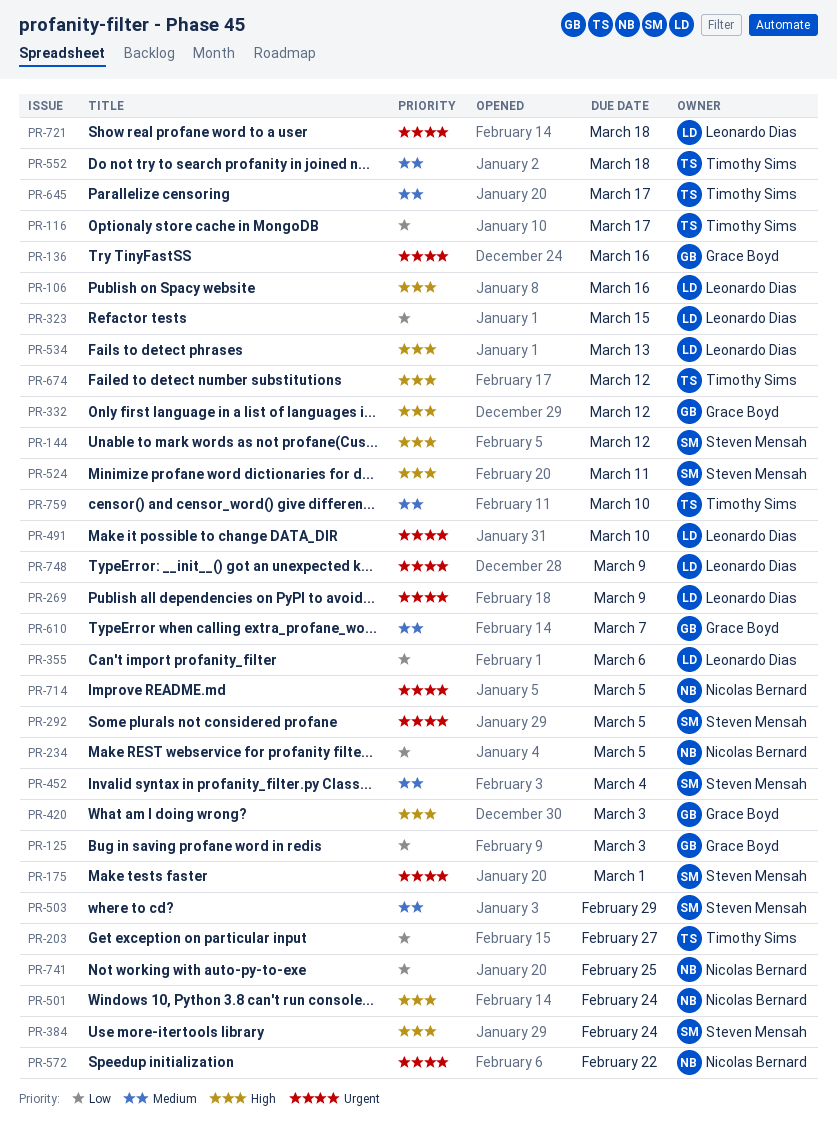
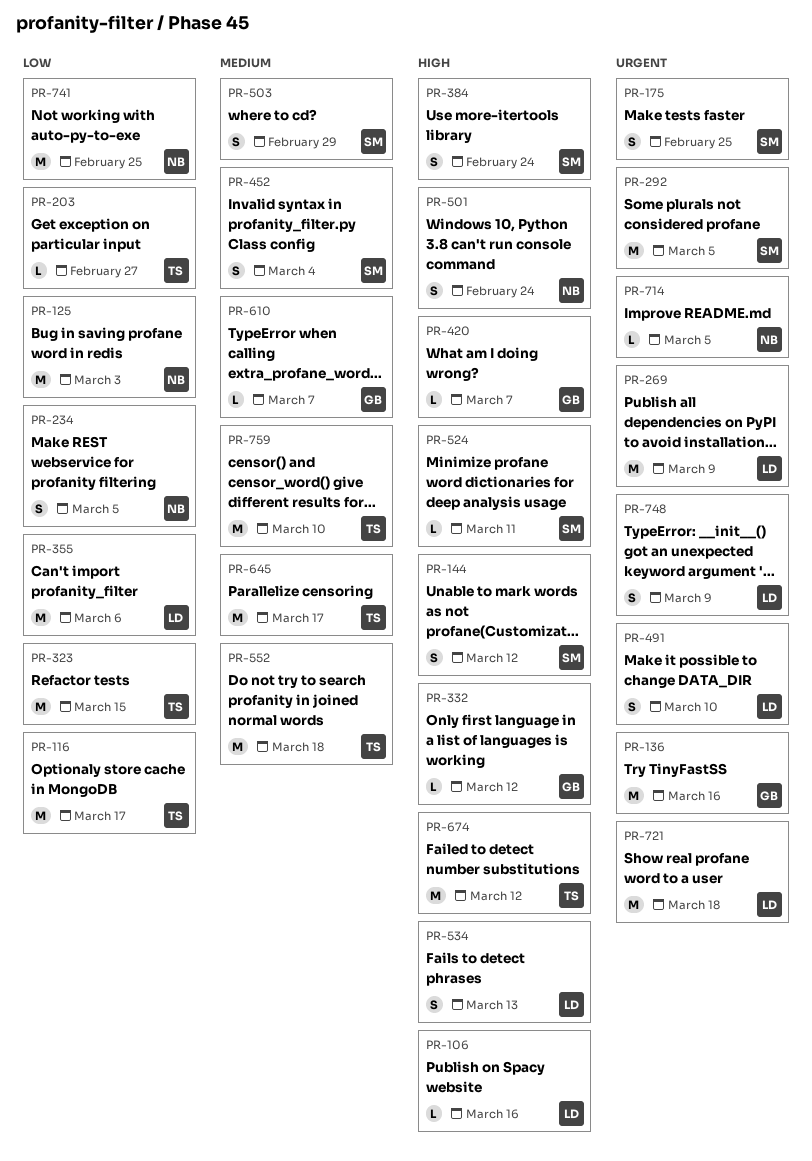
PR-125, owner: Grace Boyd -> Nicolas Bernard
PR-175, due: Mar 1 -> Feb 25
PR-323, owner: Leonardo Dias -> Timothy Sims
PR-420, due: Mar 3 -> Mar 7
PR-572: present -> none

